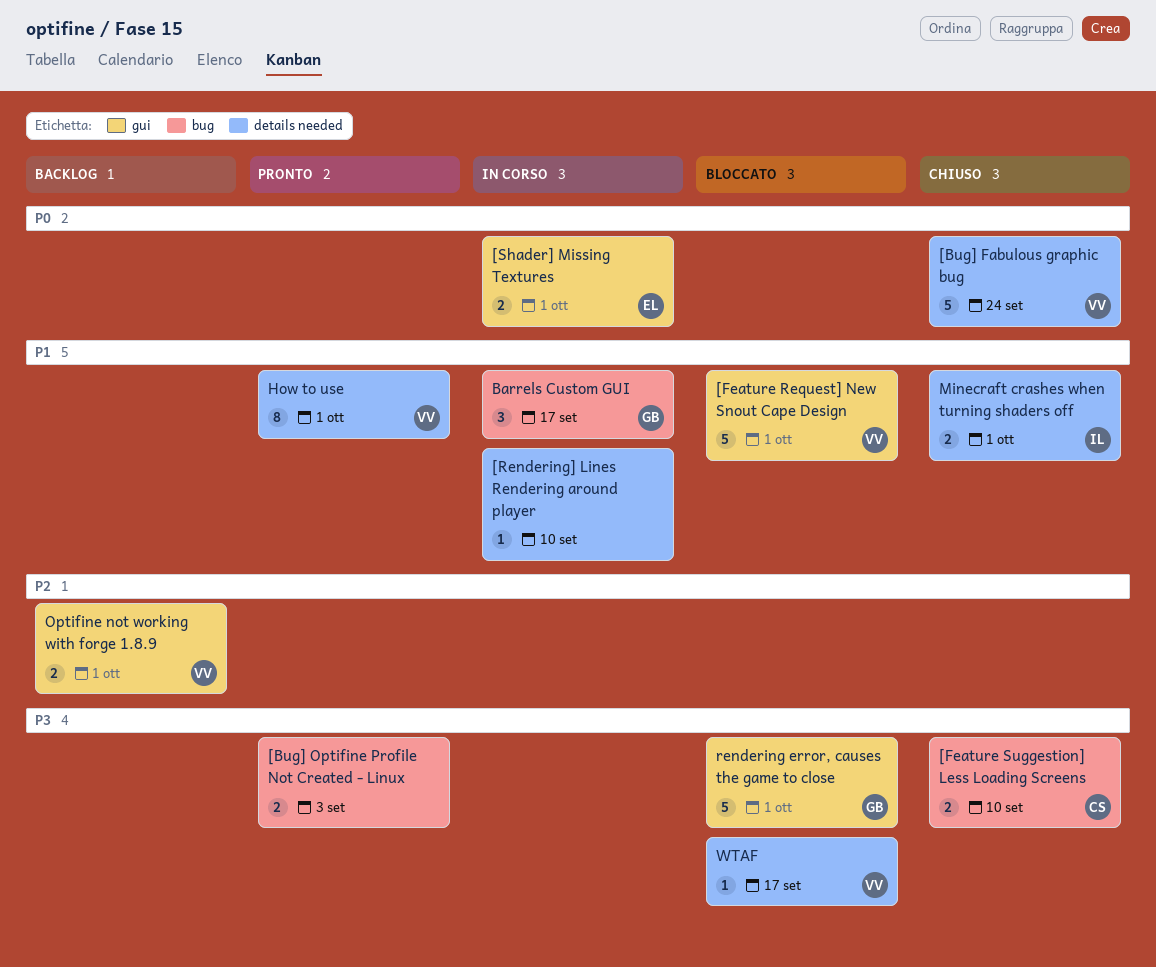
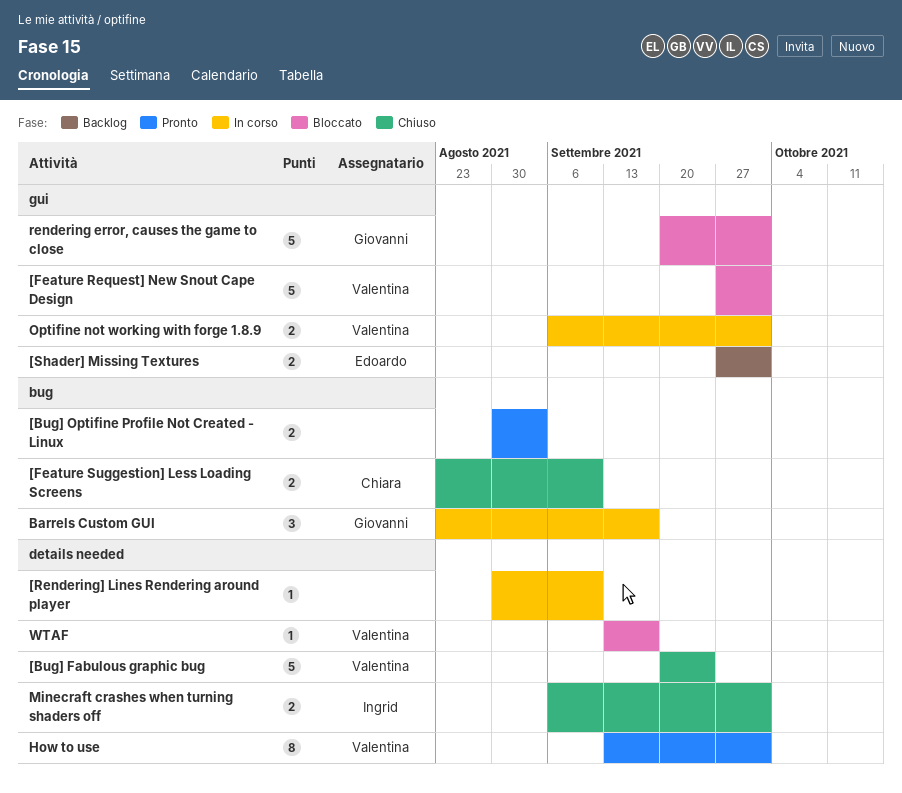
[Shader] Missing Textures, status: In corso -> Backlog
Optifine not working with forge 1.8.9, status: Backlog -> In corso

